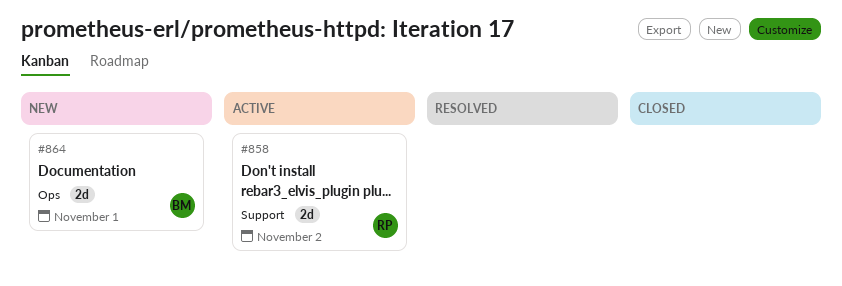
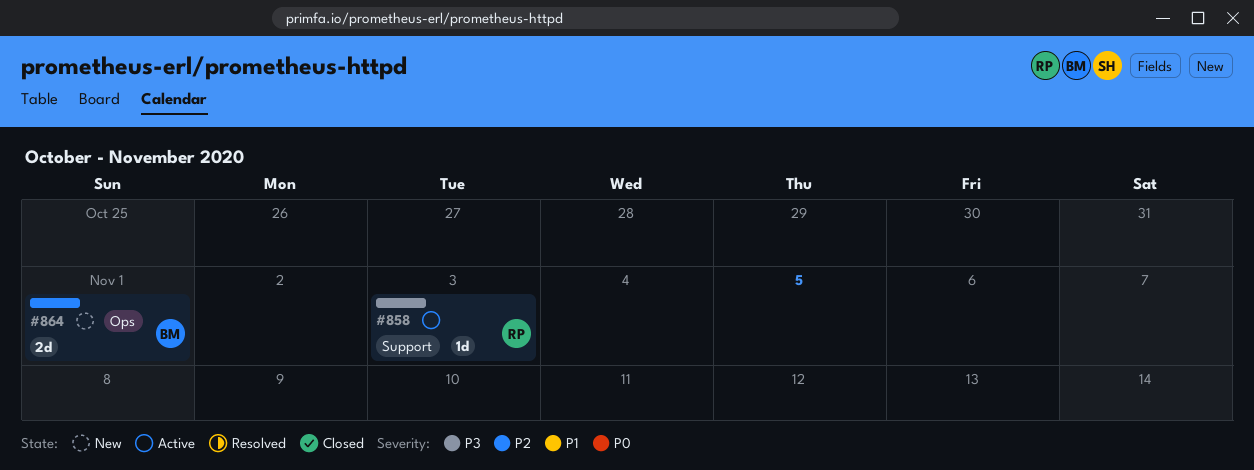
#858, estimate: 2d -> 1d
#858, due: Nov 2 -> Nov 3

